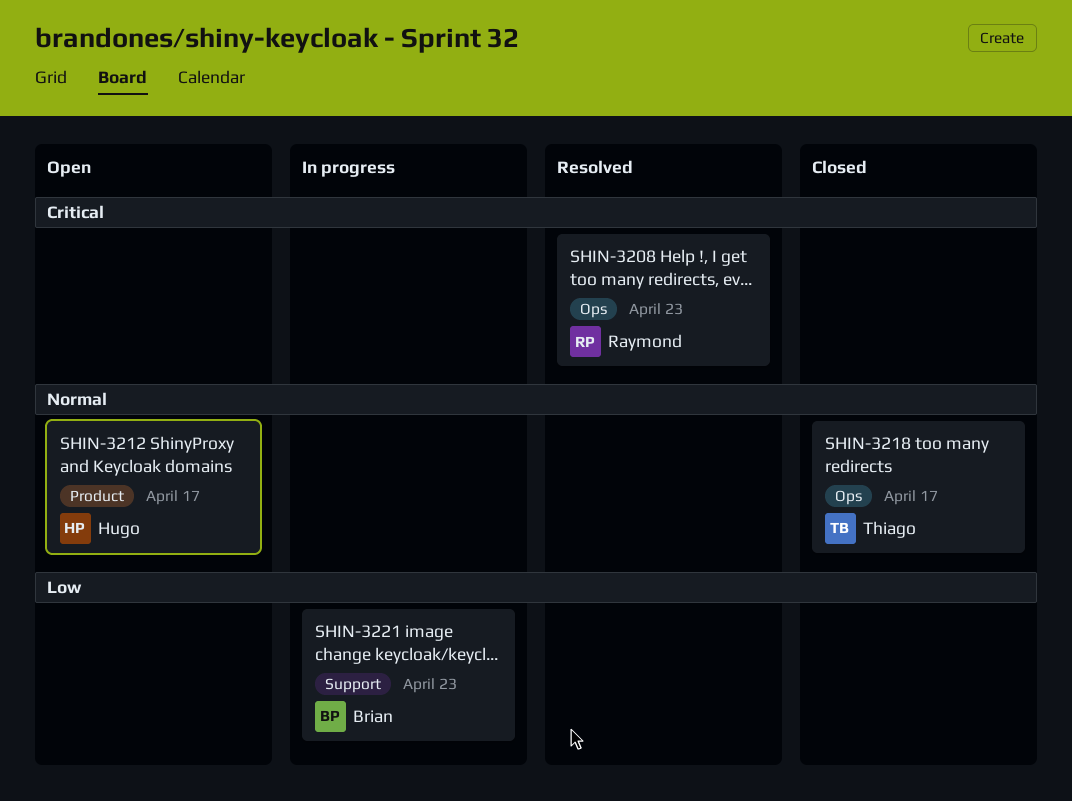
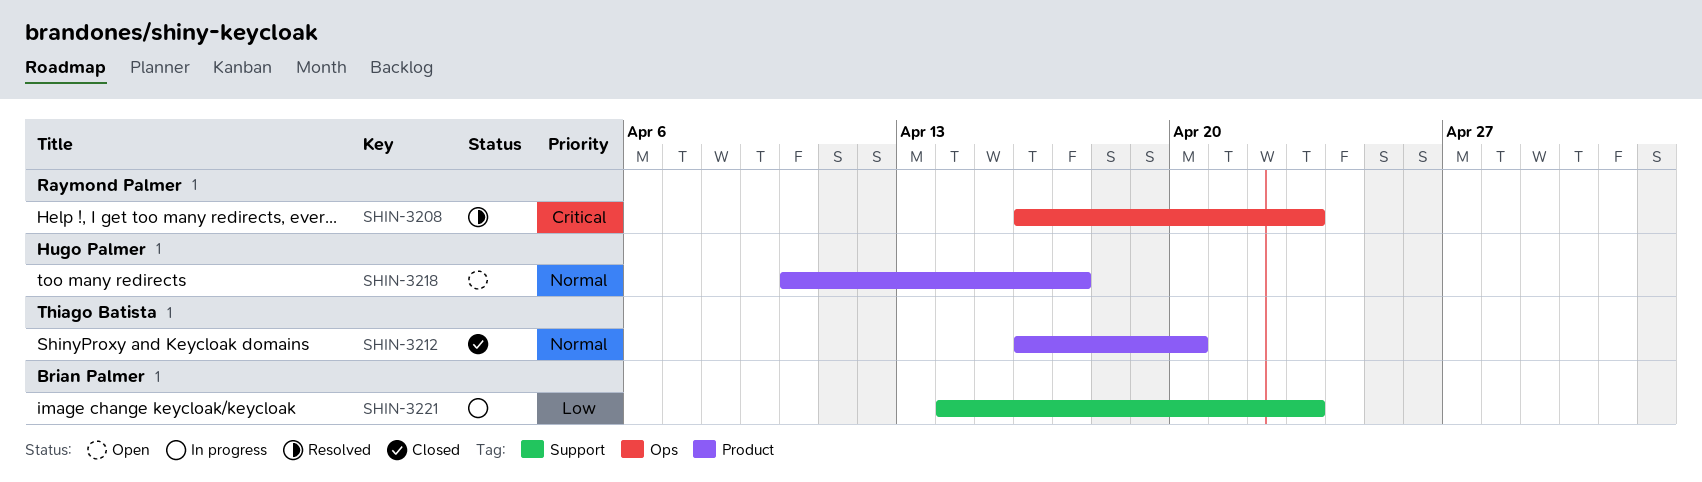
SHIN-3212, status: Open -> Closed
SHIN-3212, owner: Hugo Palmer -> Thiago Batista
SHIN-3212, due: Apr 17 -> Apr 20
SHIN-3218, status: Closed -> Open
SHIN-3218, owner: Thiago Batista -> Hugo Palmer
SHIN-3218, label: Ops -> Product

